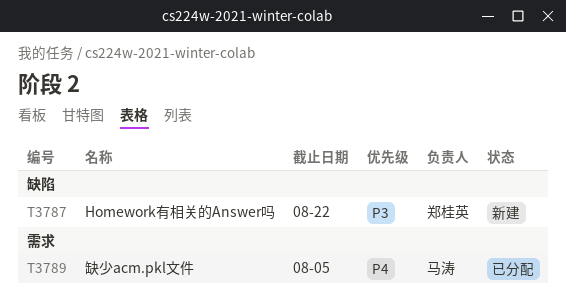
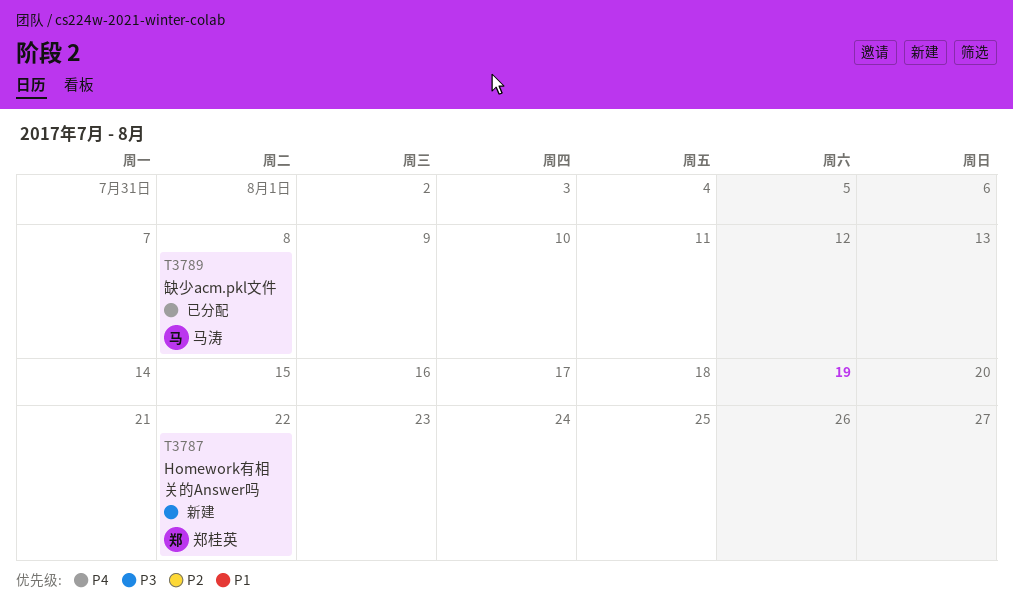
T3789, due: Aug 5 -> Aug 8

